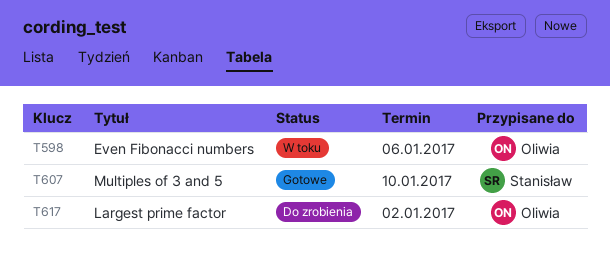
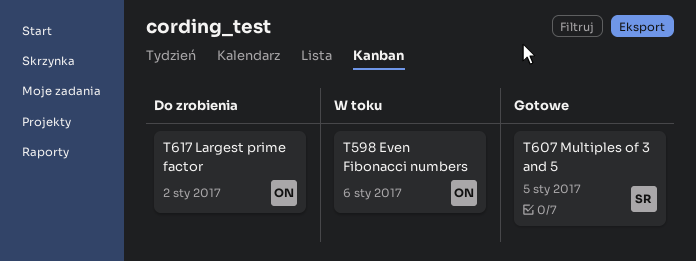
T607, due: Jan 10 -> Jan 5

